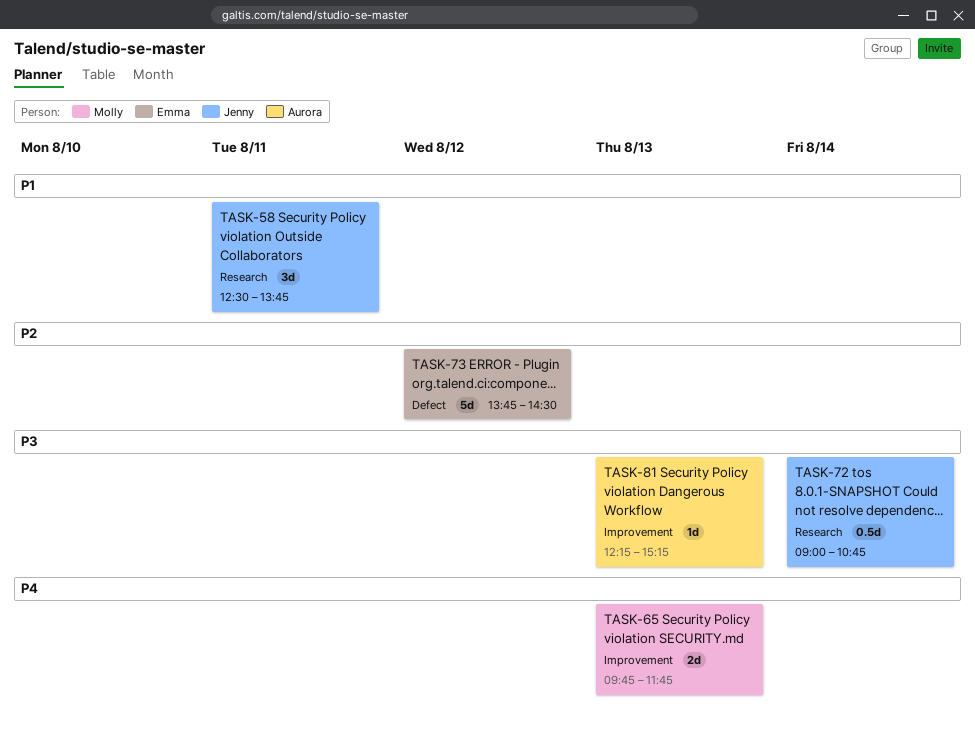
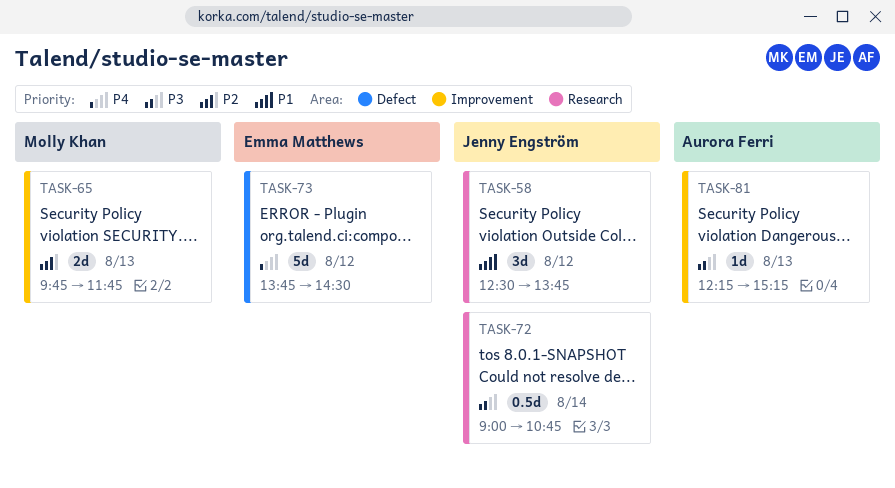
TASK-58, day: Aug 11 -> Aug 12
TASK-65, priority: P4 -> P2
TASK-73, priority: P2 -> P4

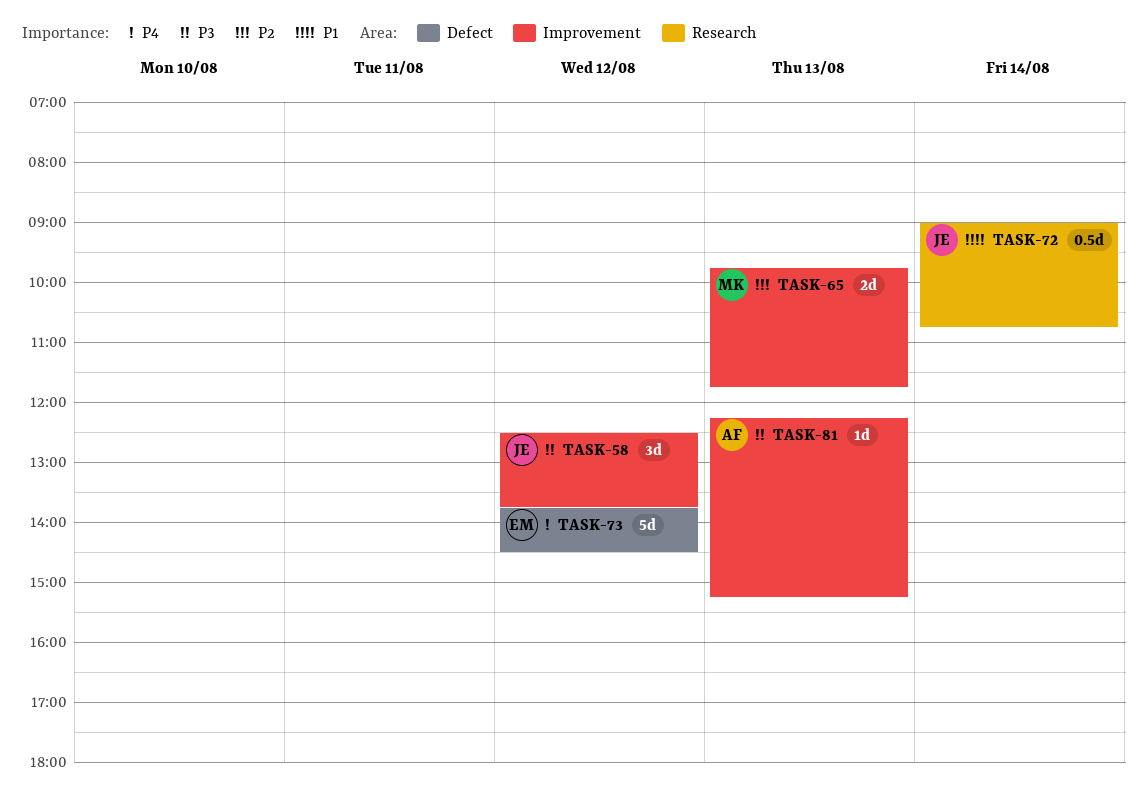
TASK-58, priority: P1 -> P3
TASK-58, label: Research -> Improvement
TASK-72, priority: P3 -> P1

